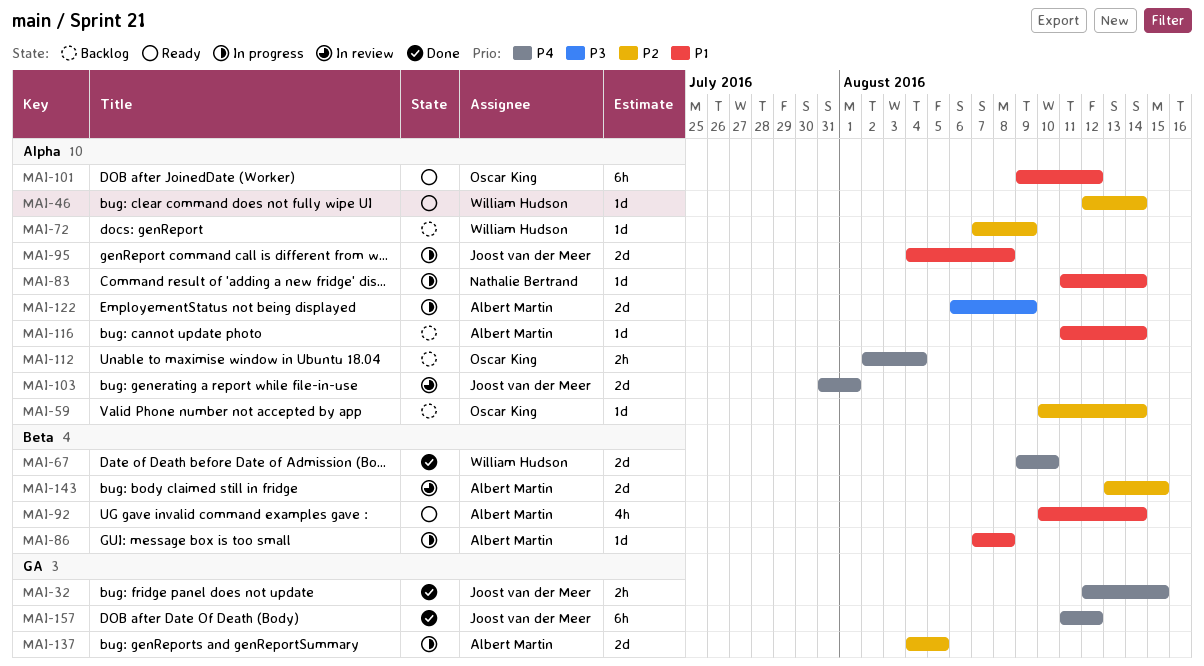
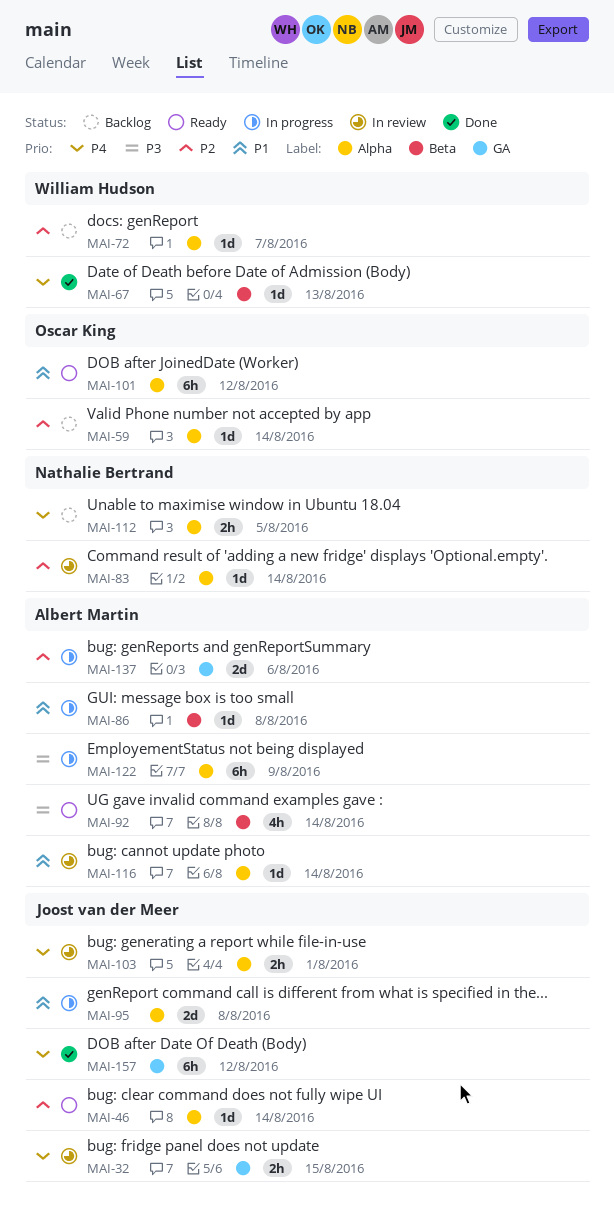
MAI-32, status: Done -> In review
MAI-46, owner: William Hudson -> Joost van der Meer
MAI-67, estimate: 2d -> 1d
MAI-67, due: Aug 10 -> Aug 13
MAI-72, due: Aug 9 -> Aug 7
MAI-83, status: In progress -> In review
MAI-83, priority: P1 -> P2
MAI-92, priority: P1 -> P3
MAI-103, estimate: 2d -> 2h
MAI-112, owner: Oscar King -> Nathalie Bertrand
MAI-112, due: Aug 4 -> Aug 5
MAI-116, status: Backlog -> In review
MAI-122, estimate: 2d -> 6h
MAI-137, due: Aug 5 -> Aug 6
MAI-143: present -> none

